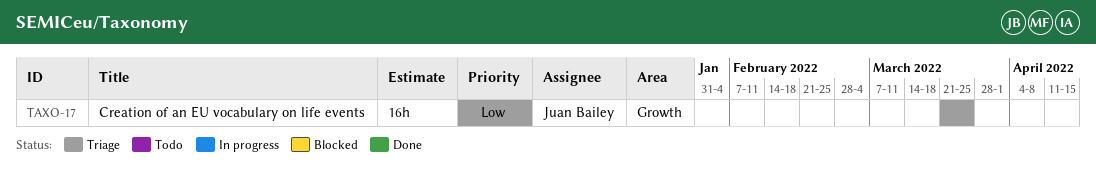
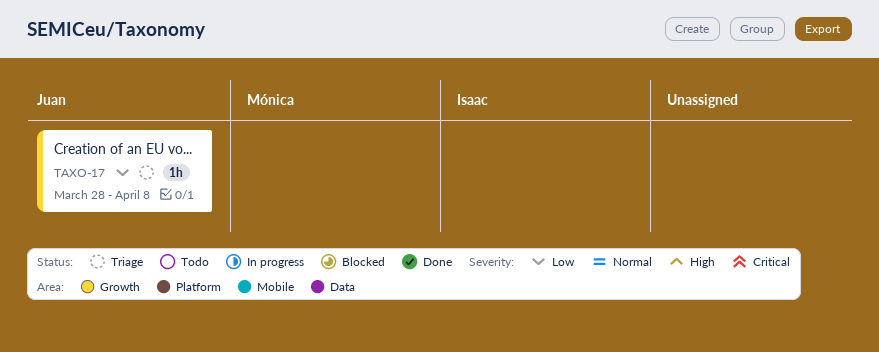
TAXO-17, estimate: 16h -> 1h
TAXO-17, start: Mar 21 -> Mar 28
TAXO-17, due: Mar 25 -> Apr 8

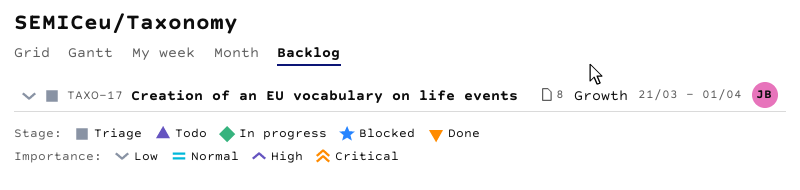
TAXO-17, start: Mar 28 -> Mar 21
TAXO-17, due: Apr 8 -> Apr 1

